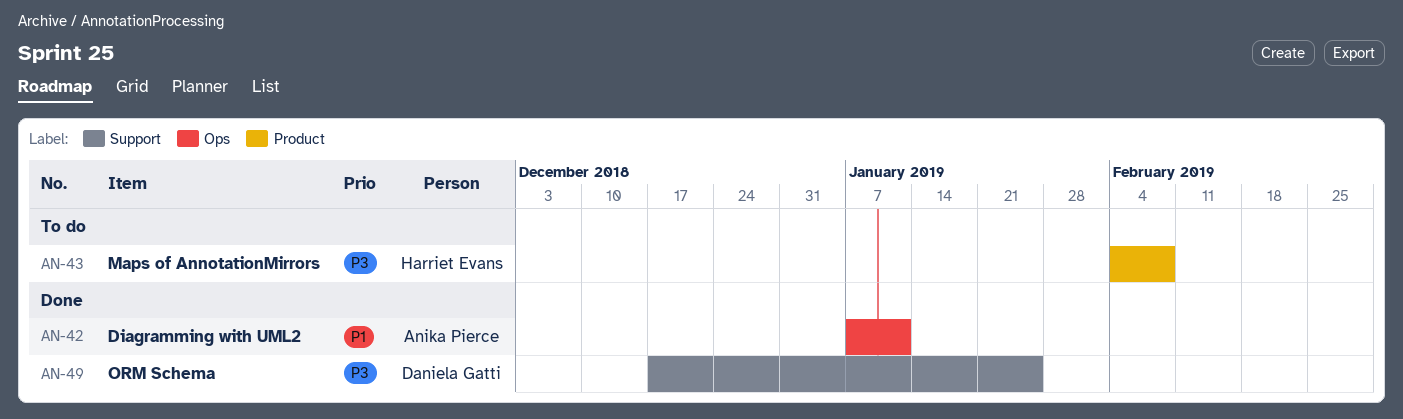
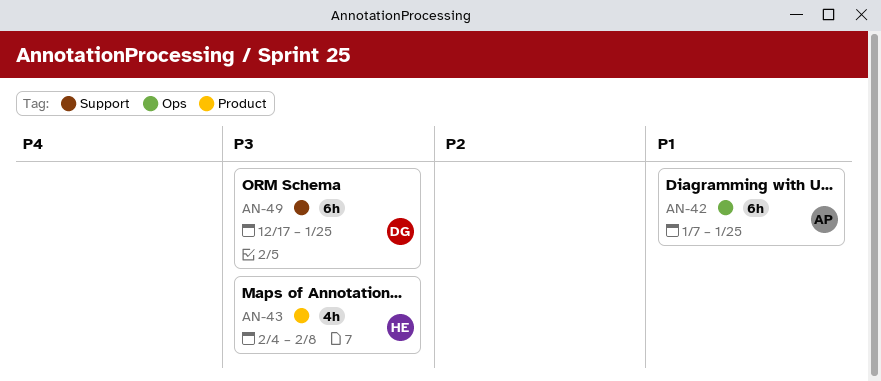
AN-42, due: Jan 11 -> Jan 25

